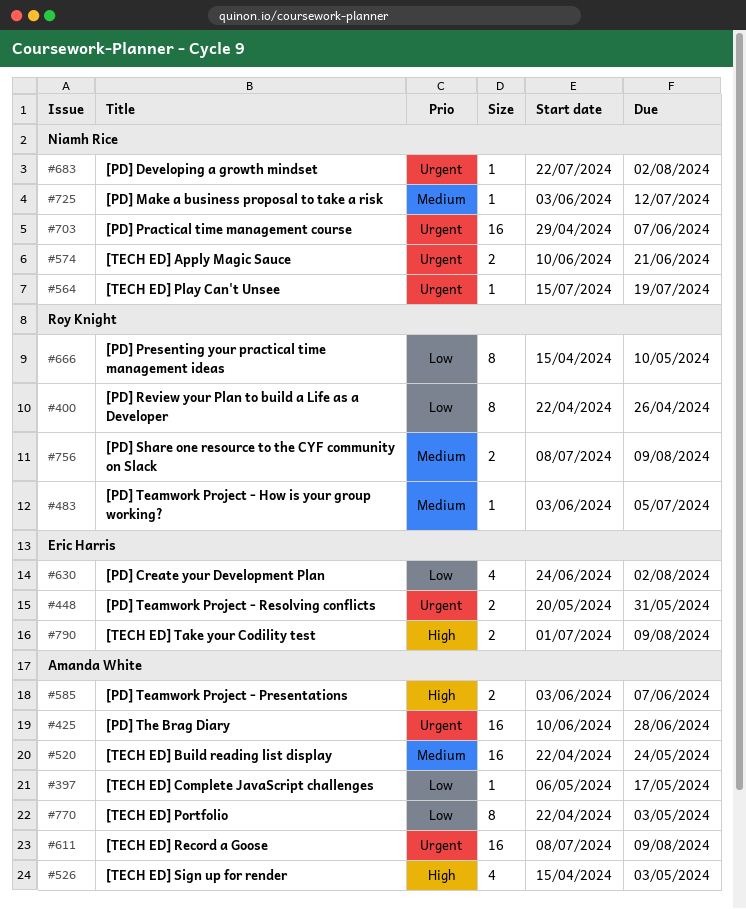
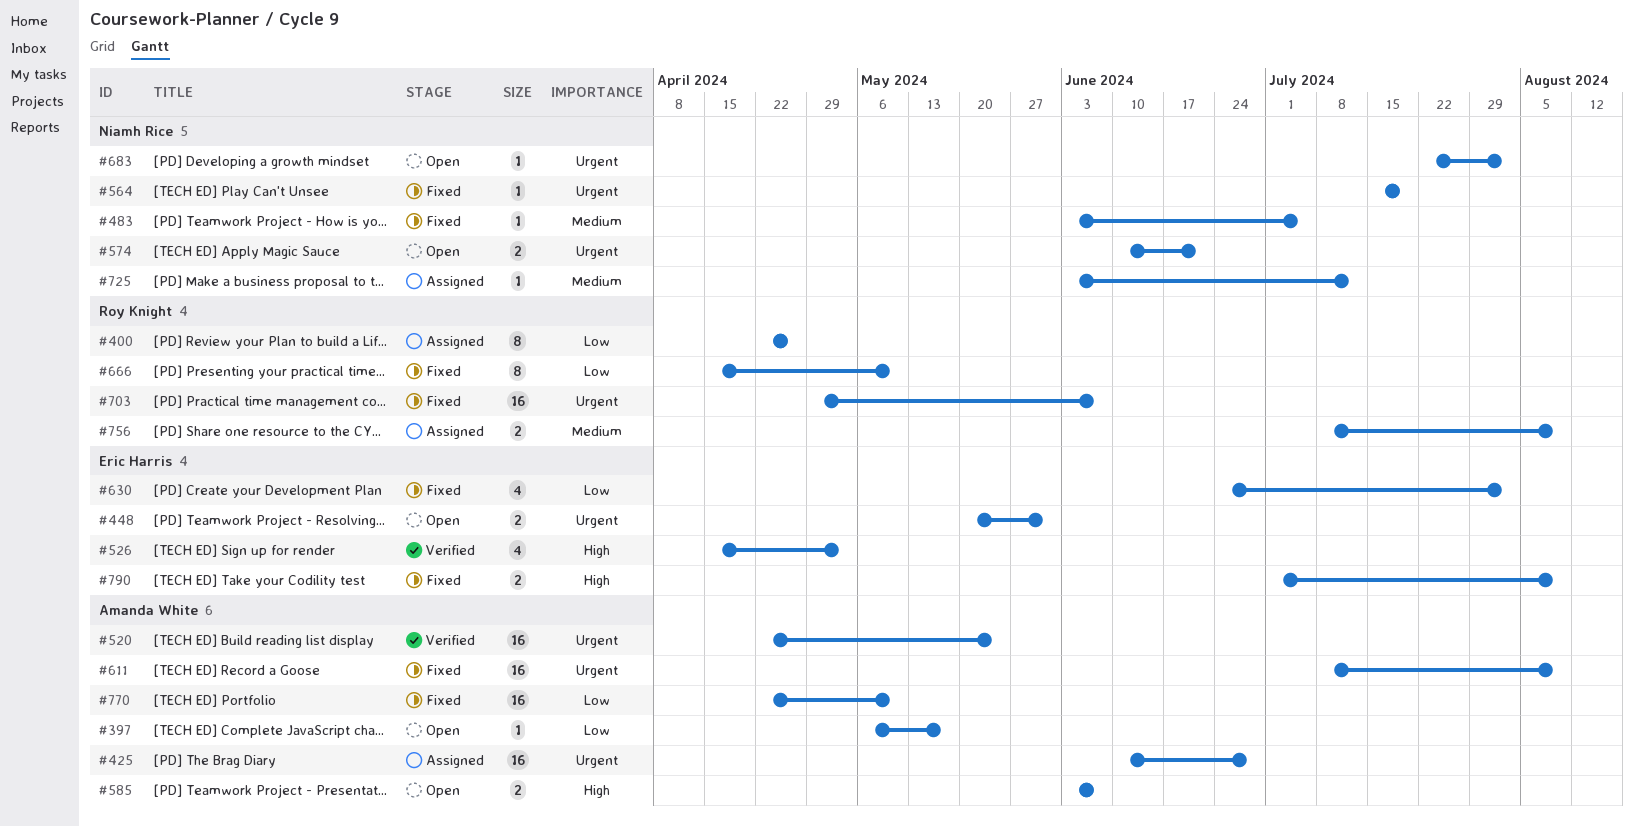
#483, owner: Roy Knight -> Niamh Rice
#520, priority: Medium -> Urgent
#526, owner: Amanda White -> Eric Harris
#703, owner: Niamh Rice -> Roy Knight
#770, estimate: 8 -> 16
#770, due: May 3 -> May 10

